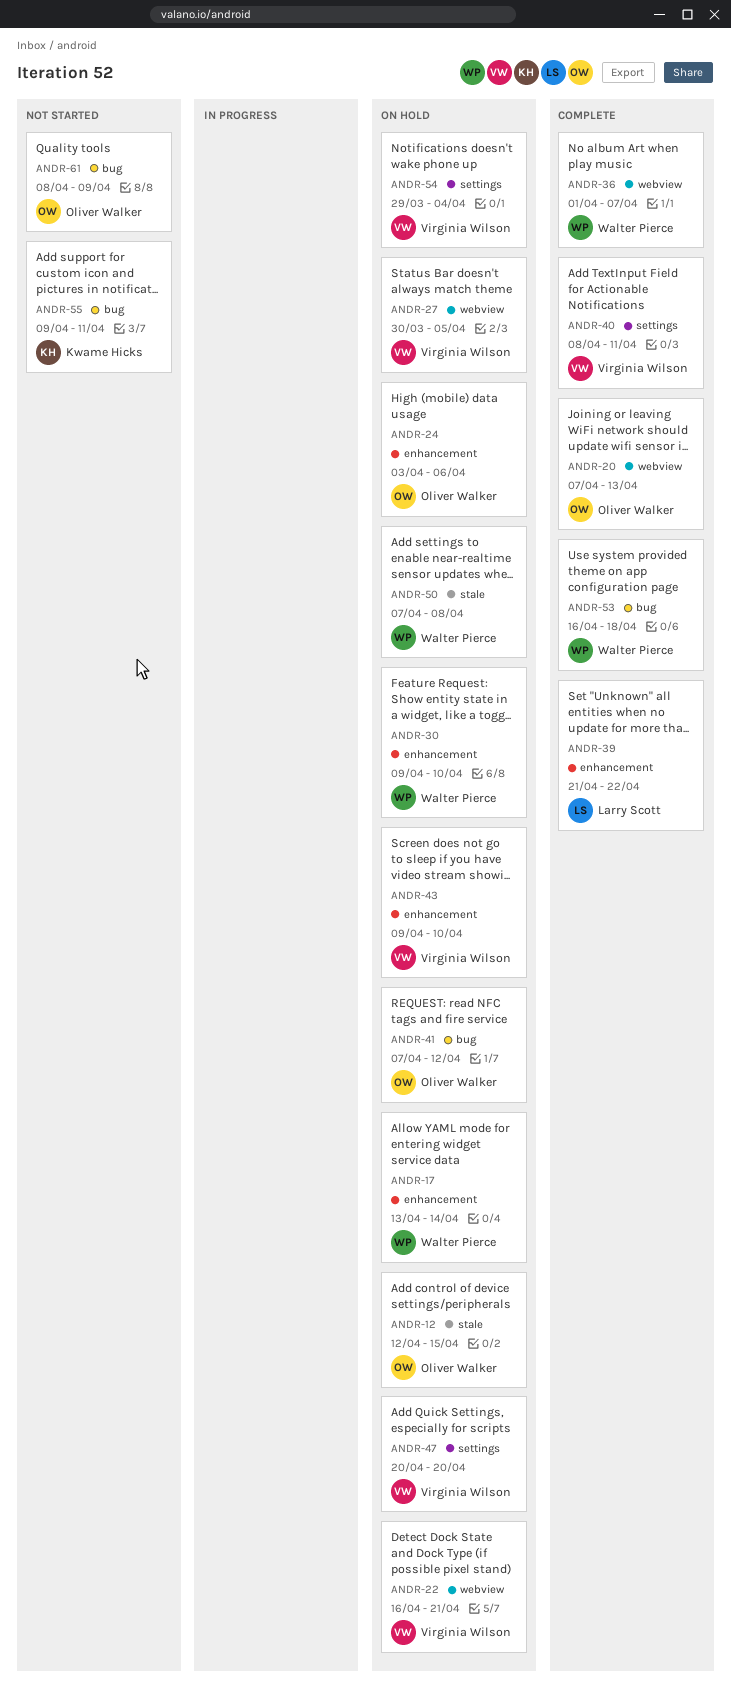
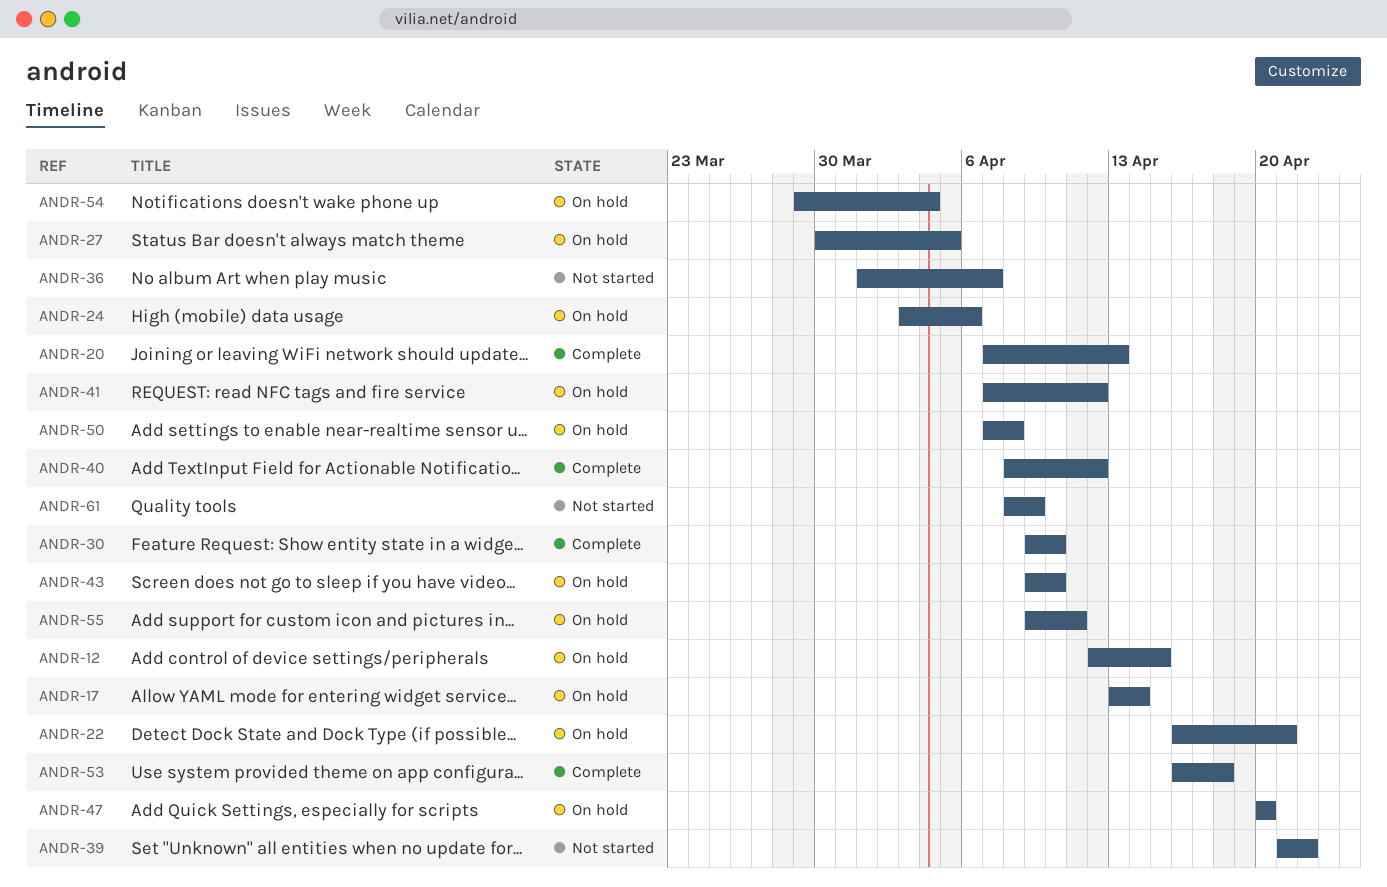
ANDR-30, status: On hold -> Complete
ANDR-36, status: Complete -> Not started
ANDR-39, status: Complete -> Not started
ANDR-40, due: Apr 11 -> Apr 12
ANDR-55, status: Not started -> On hold

